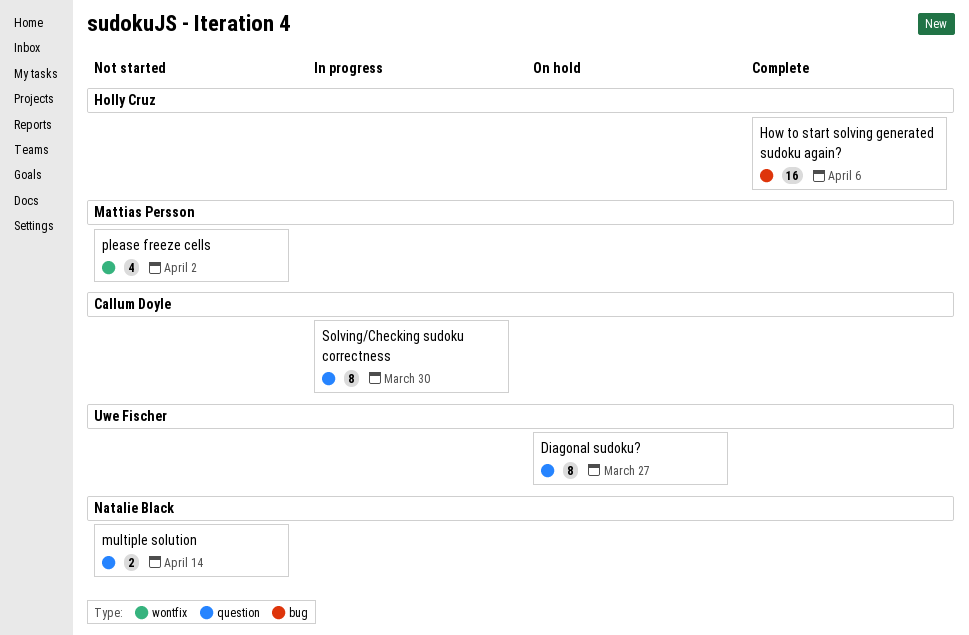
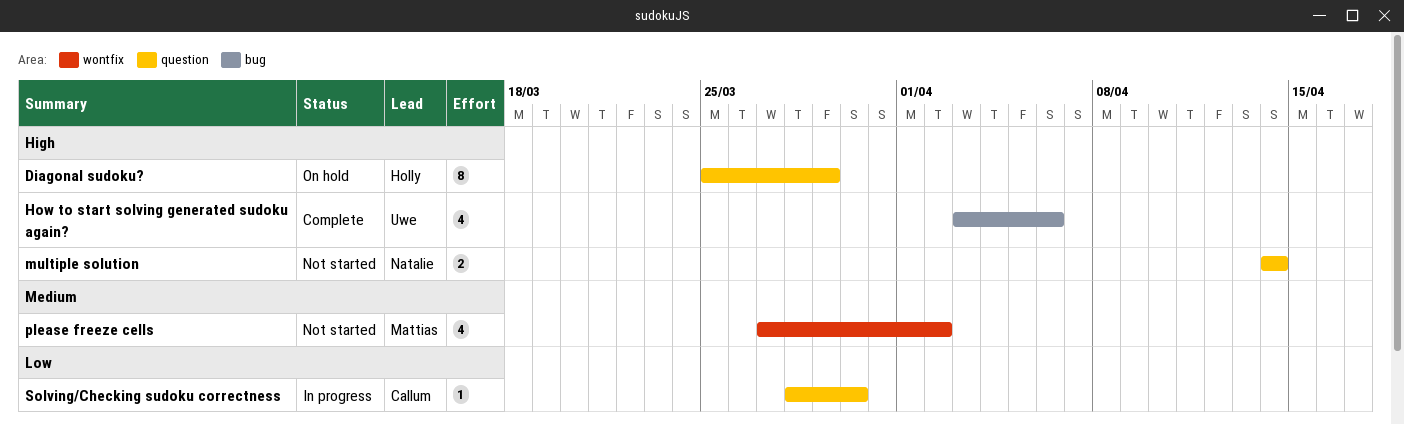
Diagonal sudoku?, owner: Uwe Fischer -> Holly Cruz
Diagonal sudoku?, due: Mar 27 -> Mar 29
How to start solving generated sudoku again?, owner: Holly Cruz -> Uwe Fischer
How to start solving generated sudoku again?, estimate: 16 -> 4
Solving/Checking sudoku correctness, estimate: 8 -> 1

